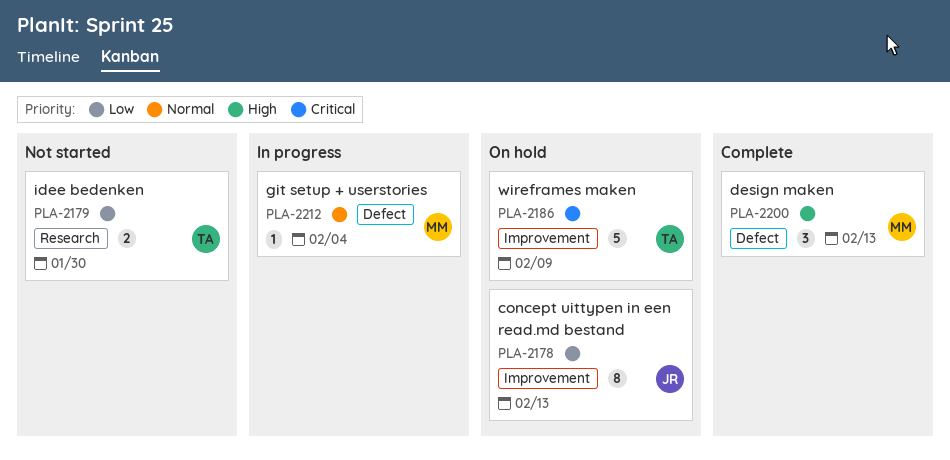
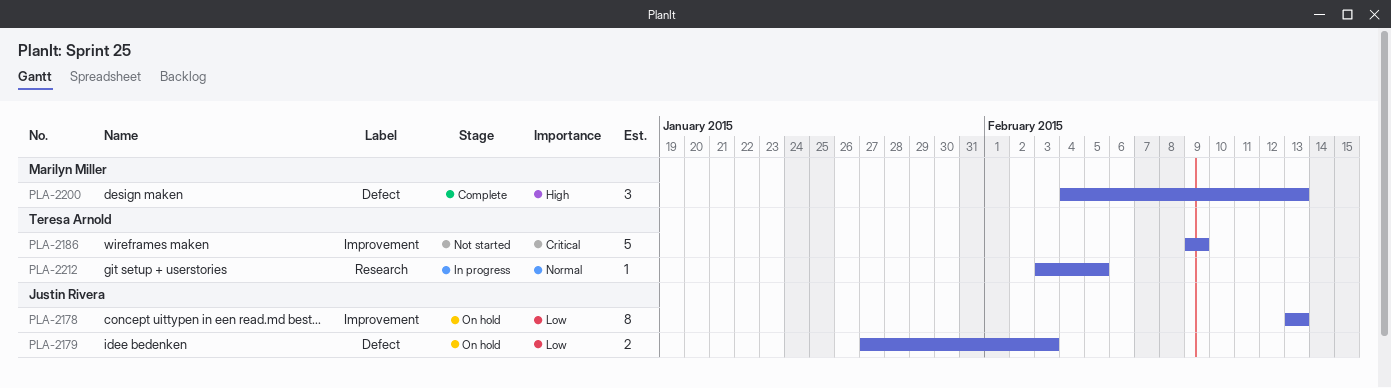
PLA-2179, status: Not started -> On hold
PLA-2179, owner: Teresa Arnold -> Justin Rivera
PLA-2179, label: Research -> Defect
PLA-2179, due: Jan 30 -> Feb 3
PLA-2186, status: On hold -> Not started
PLA-2212, owner: Marilyn Miller -> Teresa Arnold
PLA-2212, label: Defect -> Research
PLA-2212, due: Feb 4 -> Feb 5

